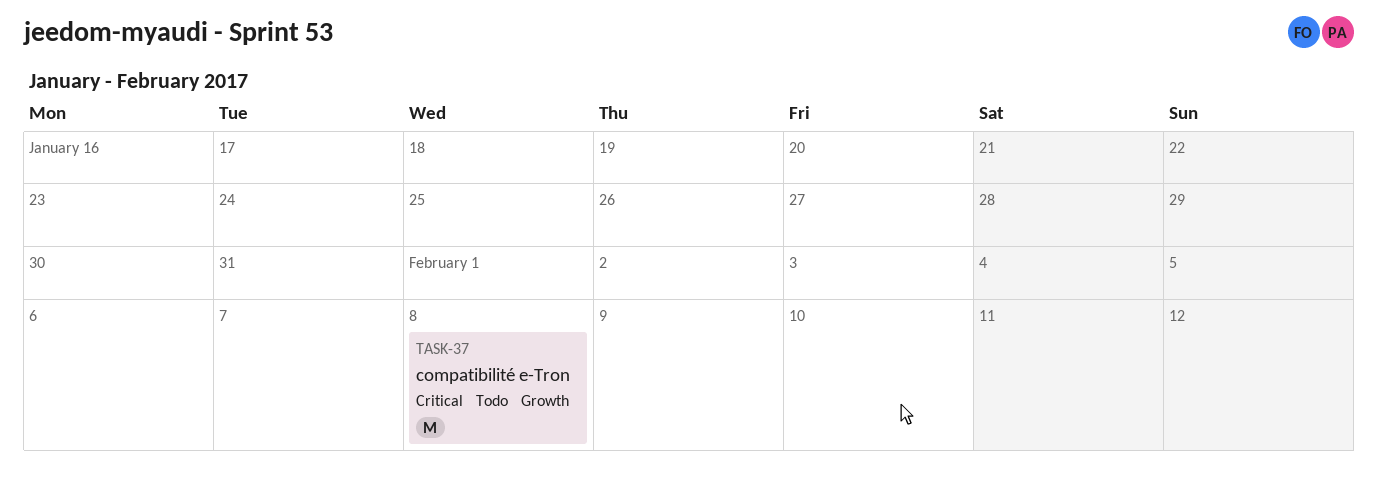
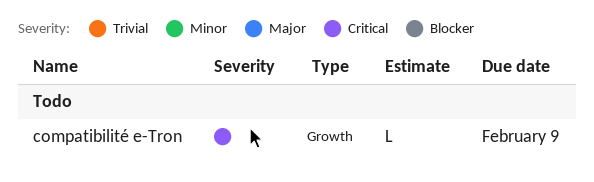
compatibilité e-Tron, estimate: M -> L
compatibilité e-Tron, due: Feb 8 -> Feb 9

